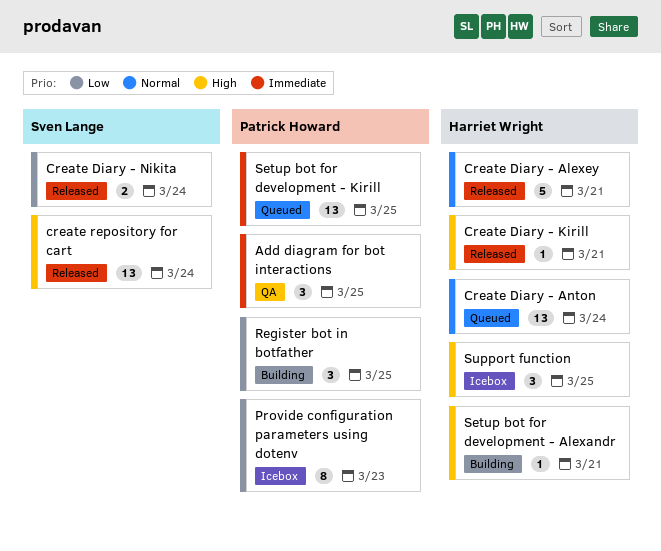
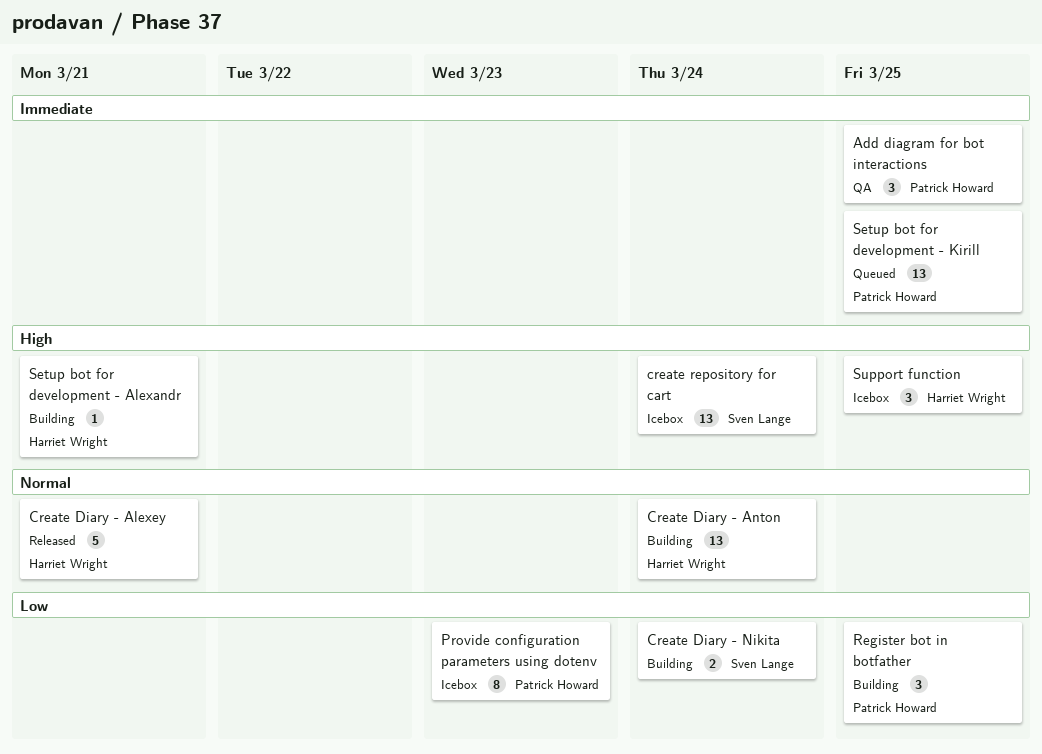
Create Diary - Anton, status: Queued -> Building
Create Diary - Kirill: present -> none
Create Diary - Nikita, status: Released -> Building
create repository for cart, status: Released -> Icebox

